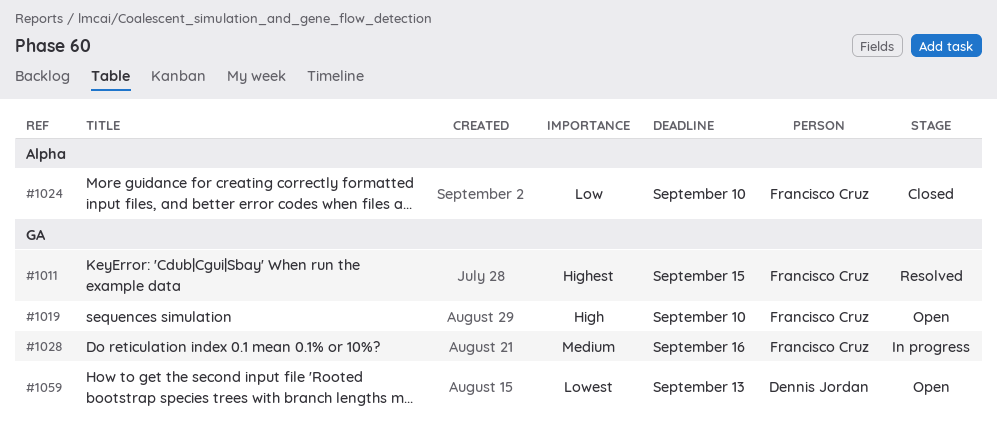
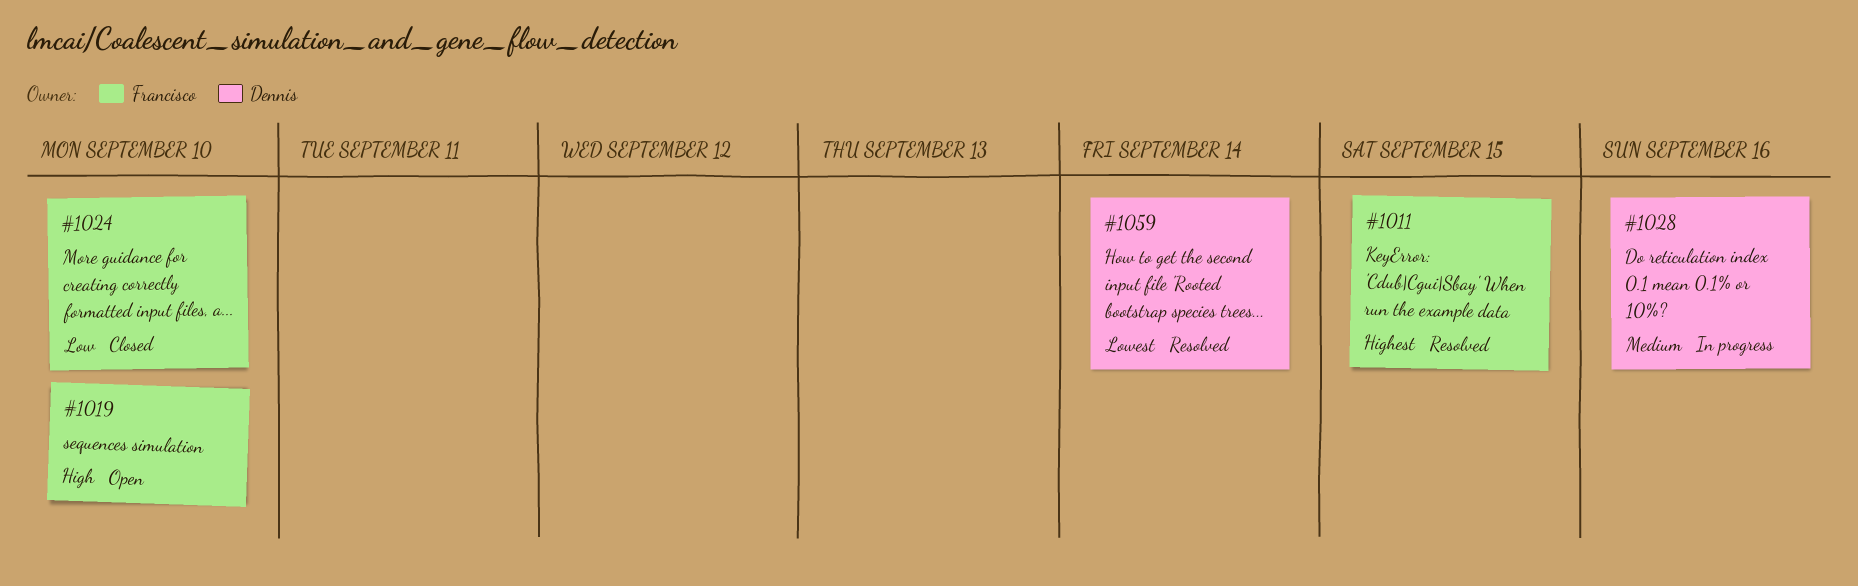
#1028, owner: Francisco Cruz -> Dennis Jordan
#1059, status: Open -> Resolved
#1059, due: Sep 13 -> Sep 14

